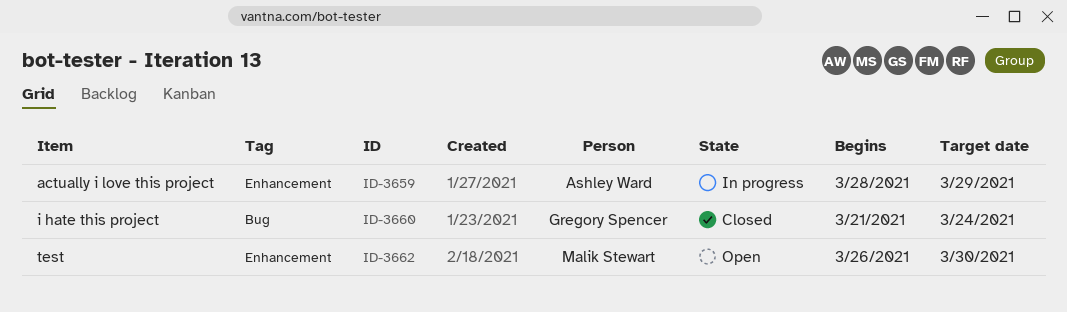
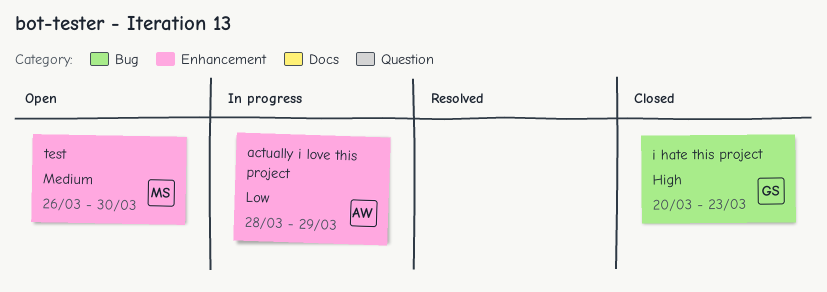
i hate this project, start: Mar 21 -> Mar 20
i hate this project, due: Mar 24 -> Mar 23

